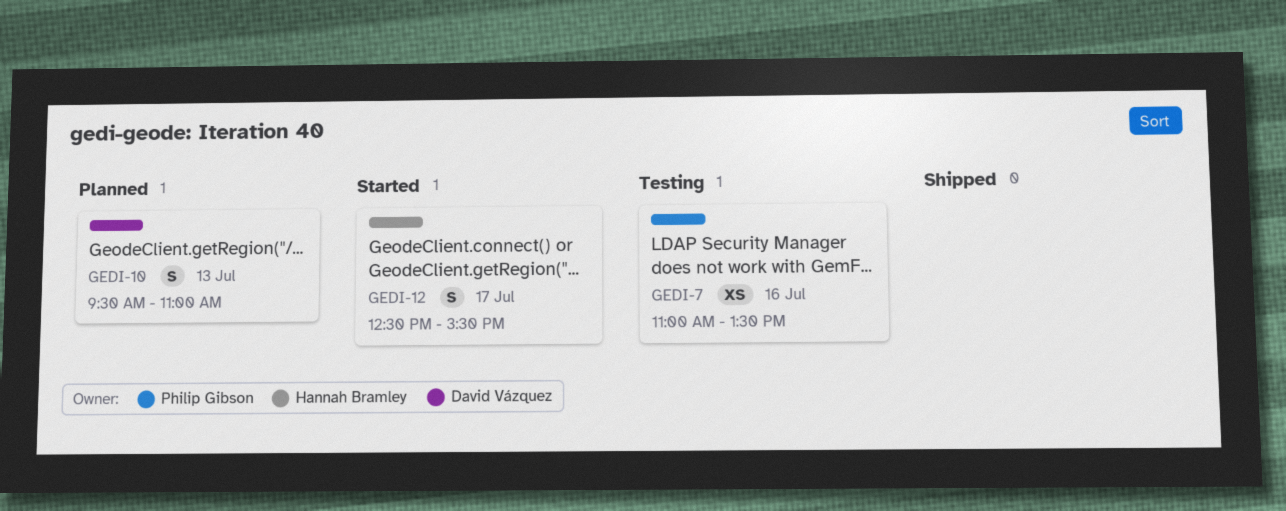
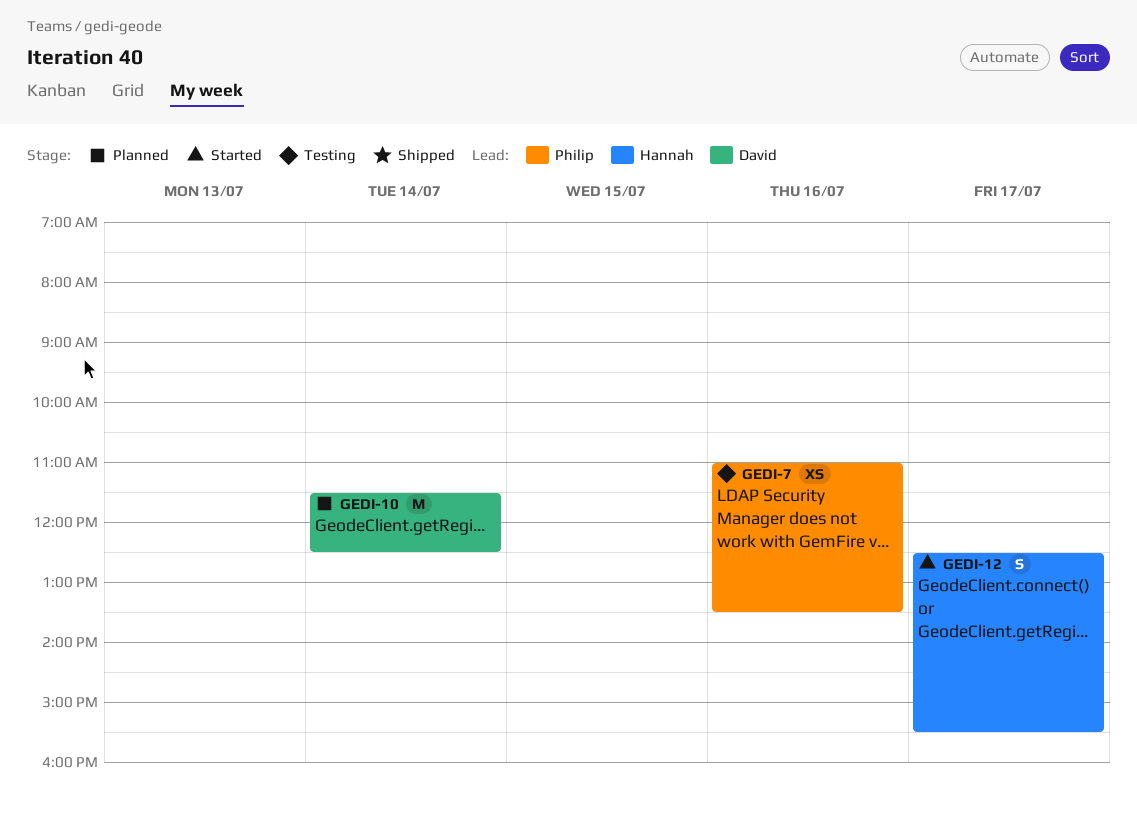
GEDI-10, estimate: S -> M
GEDI-10, day: Jul 13 -> Jul 14
GEDI-10, begins: 09:30 -> 11:30
GEDI-10, ends: 11:00 -> 12:30

